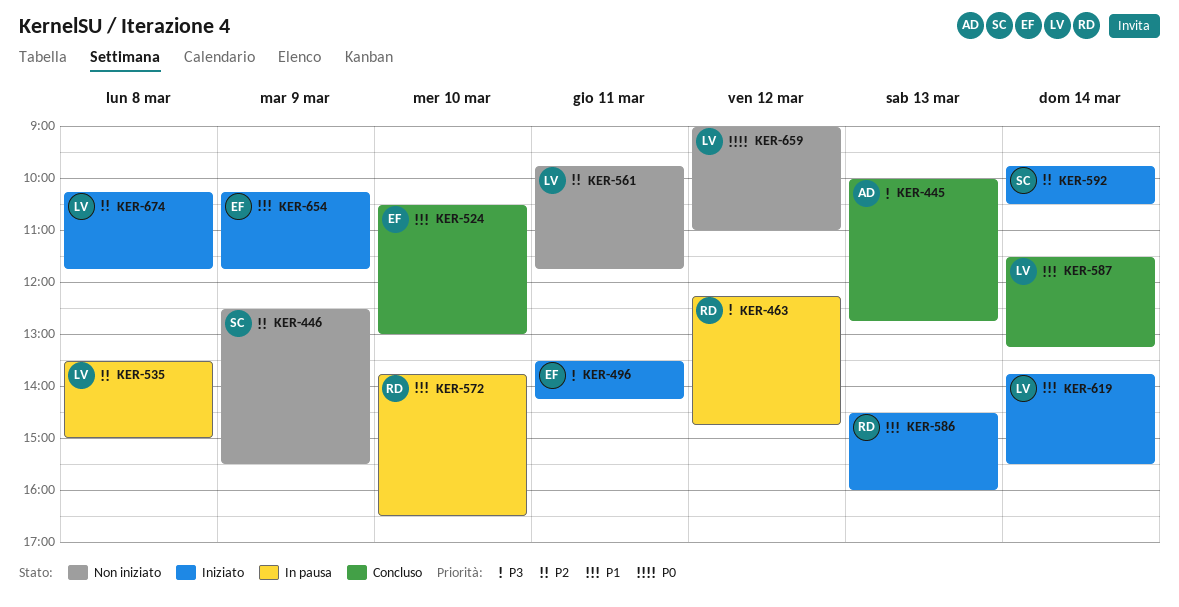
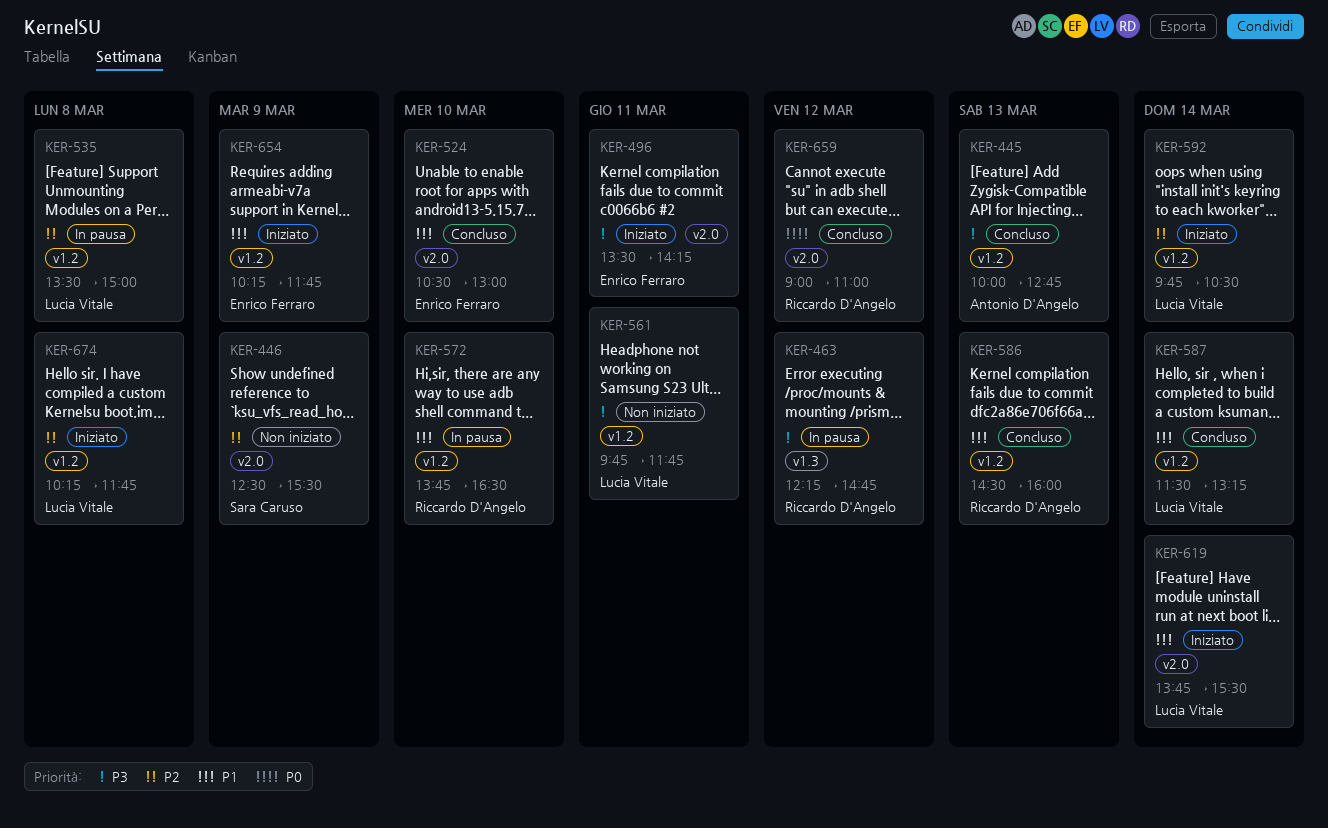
KER-561, priority: P2 -> P3
KER-586, status: Iniziato -> Concluso
KER-592, owner: Sara Caruso -> Lucia Vitale
KER-659, status: Non iniziato -> Concluso
KER-659, owner: Lucia Vitale -> Riccardo D'Angelo

